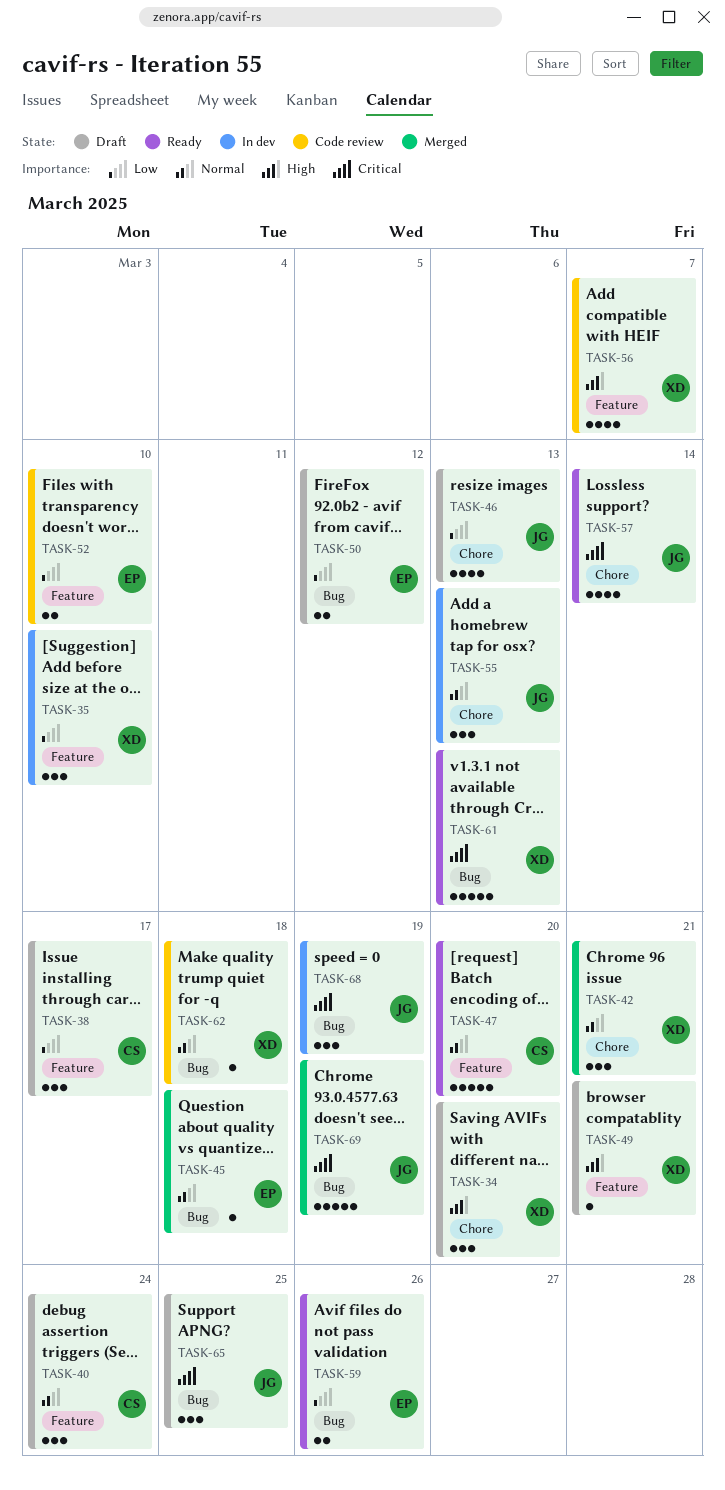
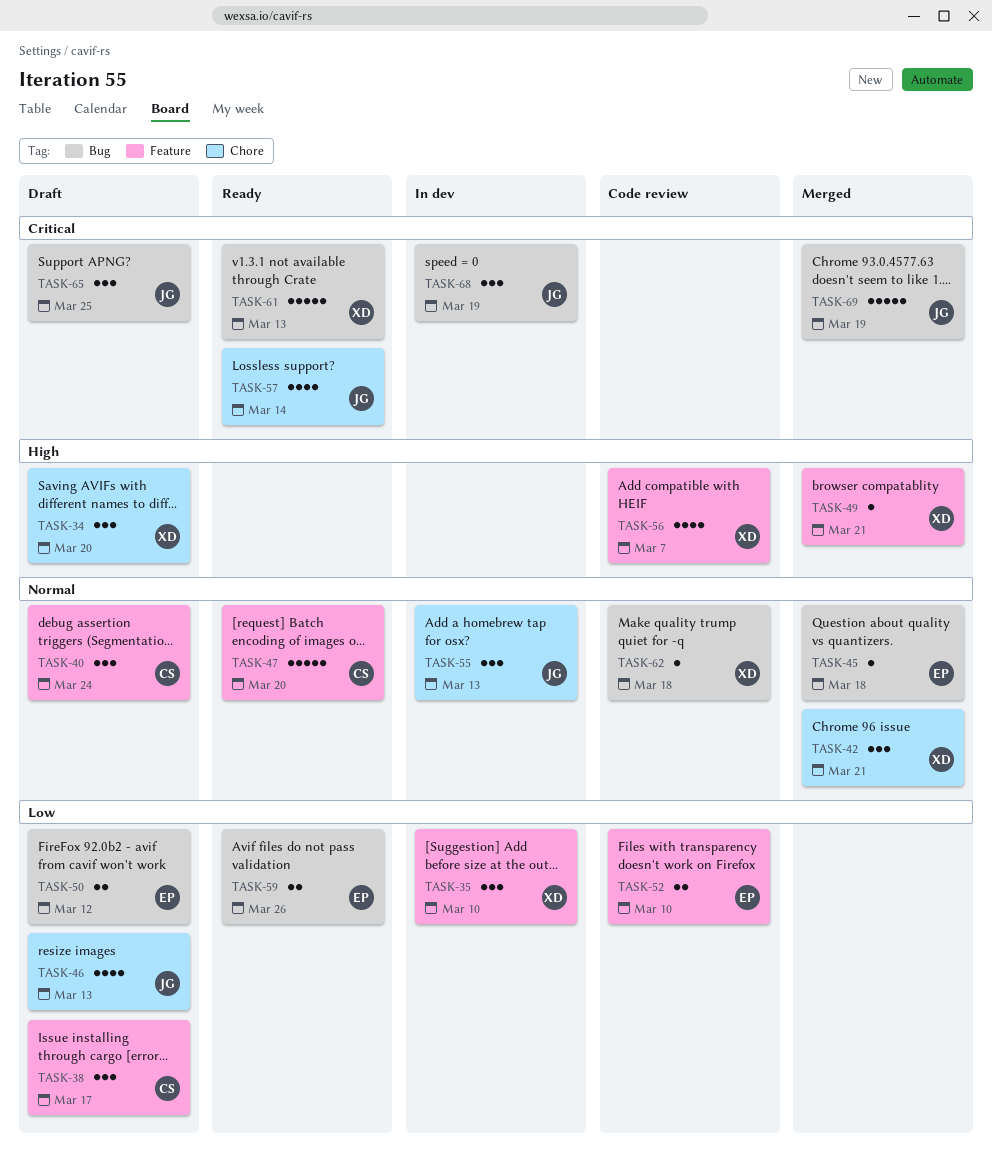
TASK-49, status: Draft -> Merged

